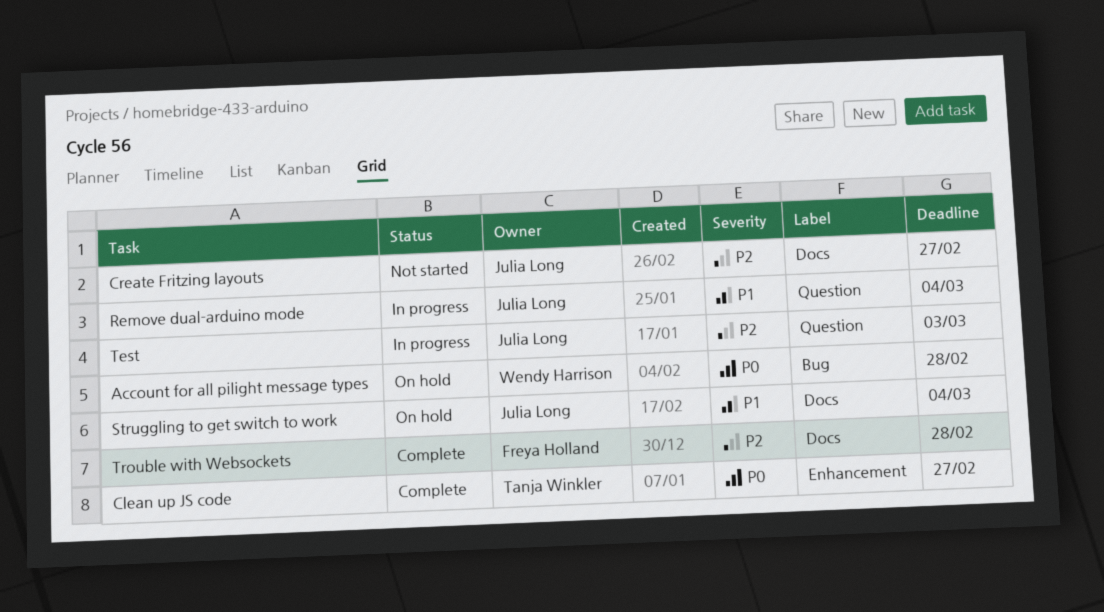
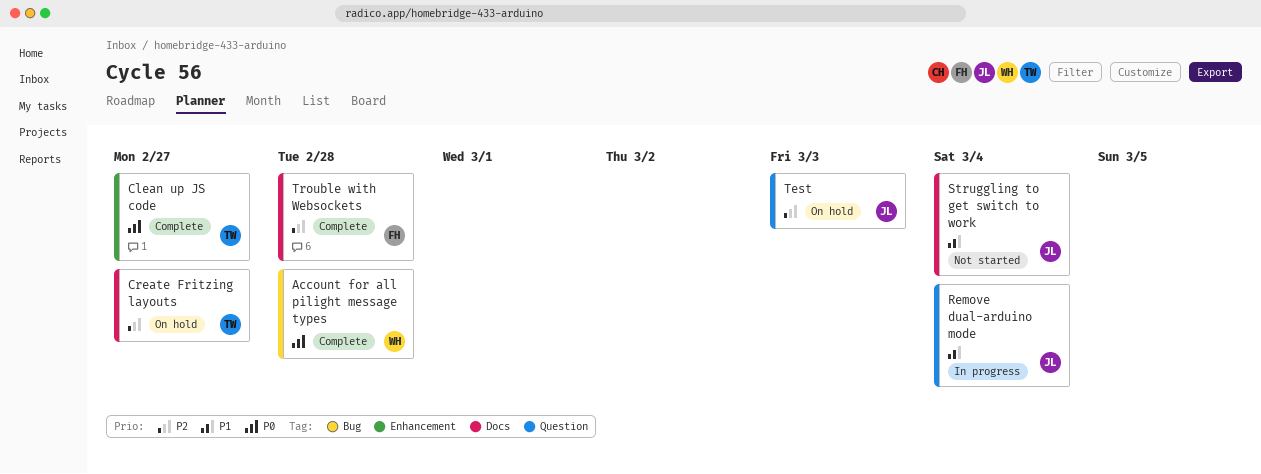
Account for all pilight message types, status: On hold -> Complete
Create Fritzing layouts, status: Not started -> On hold
Create Fritzing layouts, owner: Julia Long -> Tanja Winkler
Struggling to get switch to work, status: On hold -> Not started
Test, status: In progress -> On hold

